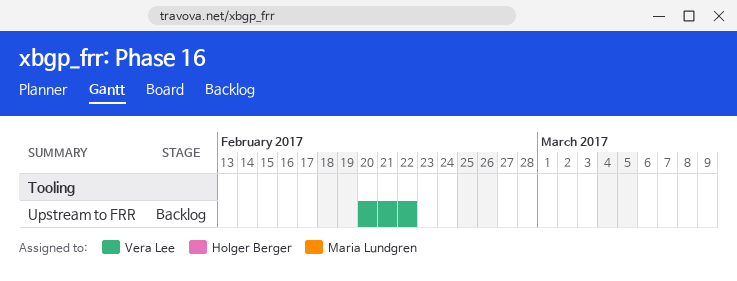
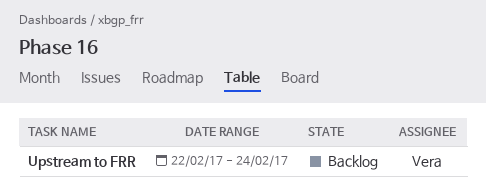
Upstream to FRR, start: Feb 20 -> Feb 22
Upstream to FRR, due: Feb 22 -> Feb 24

